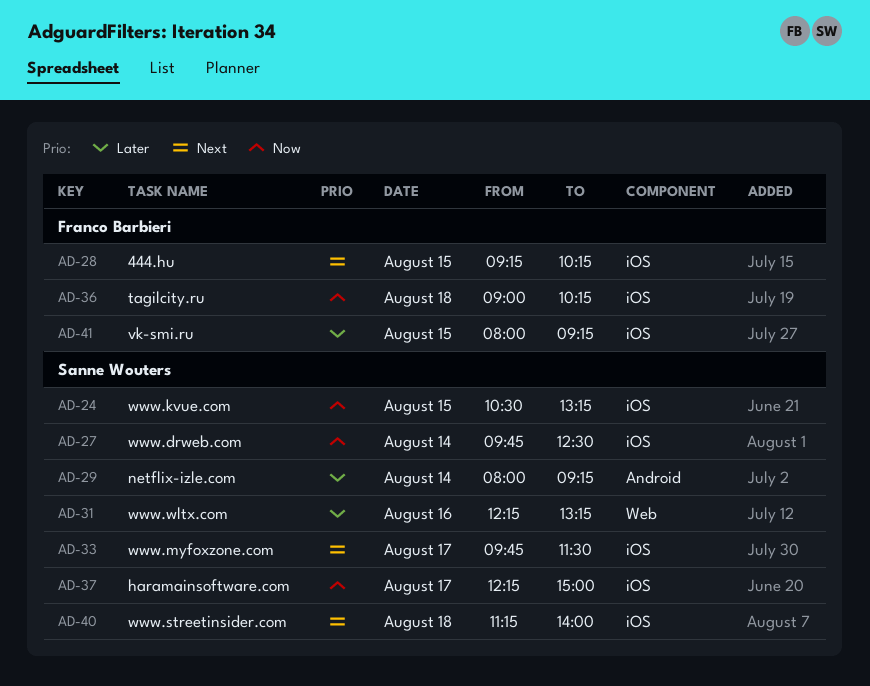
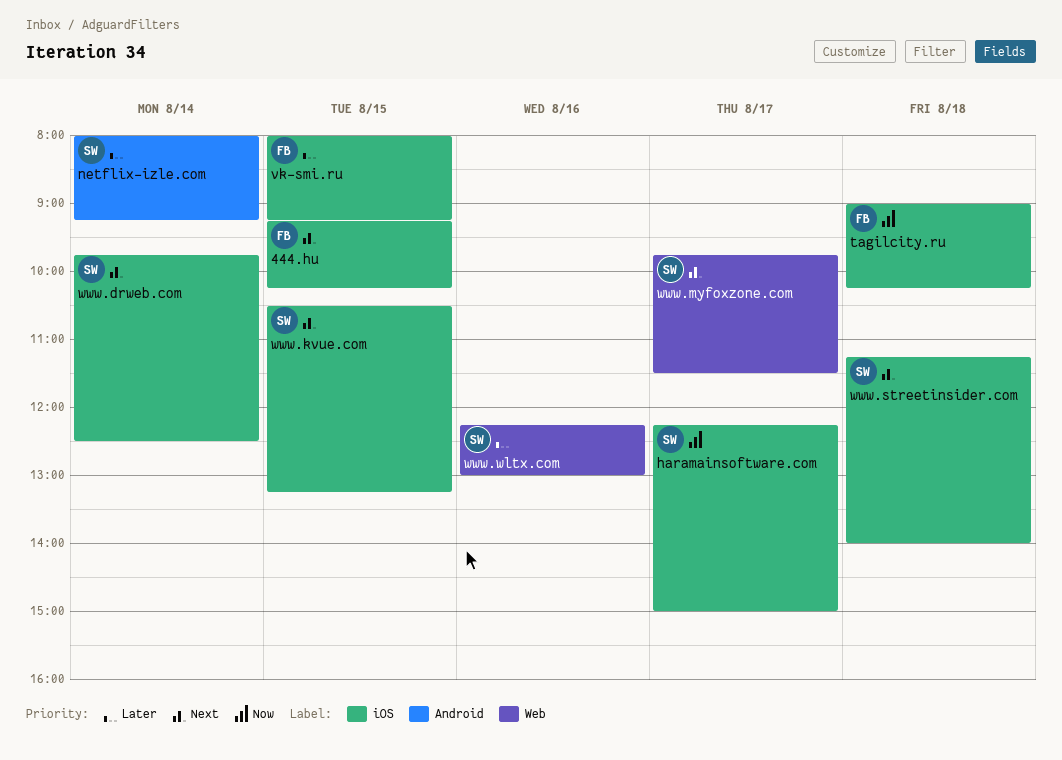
www.drweb.com, priority: Now -> Next
www.kvue.com, priority: Now -> Next
www.myfoxzone.com, label: iOS -> Web
www.wltx.com, ends: 13:15 -> 13:00

